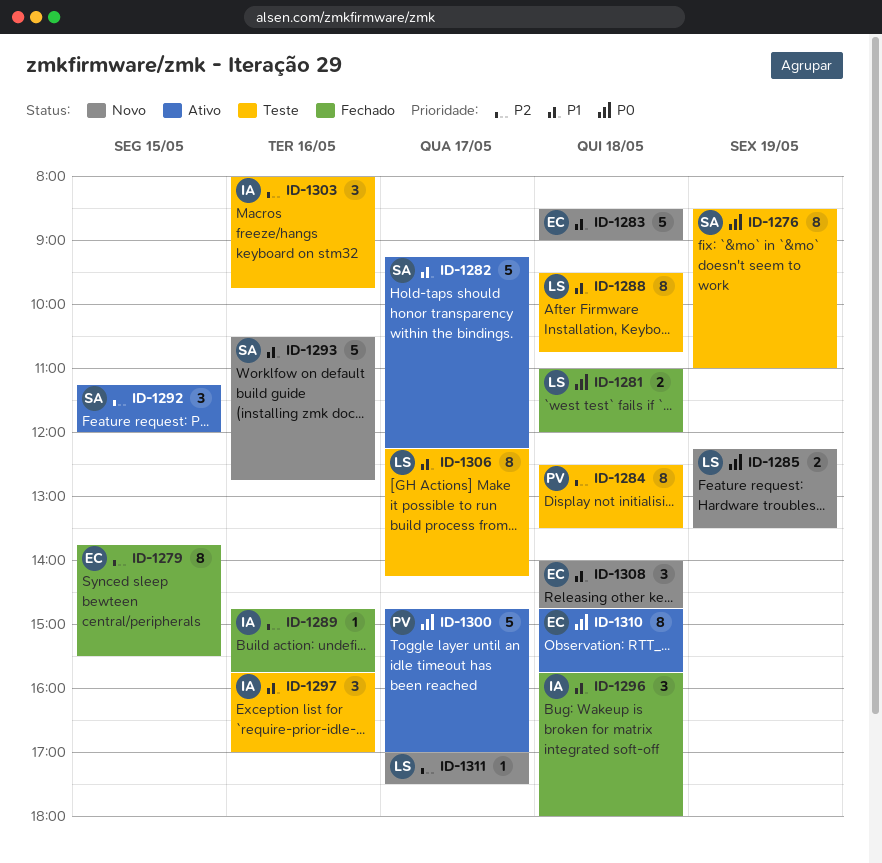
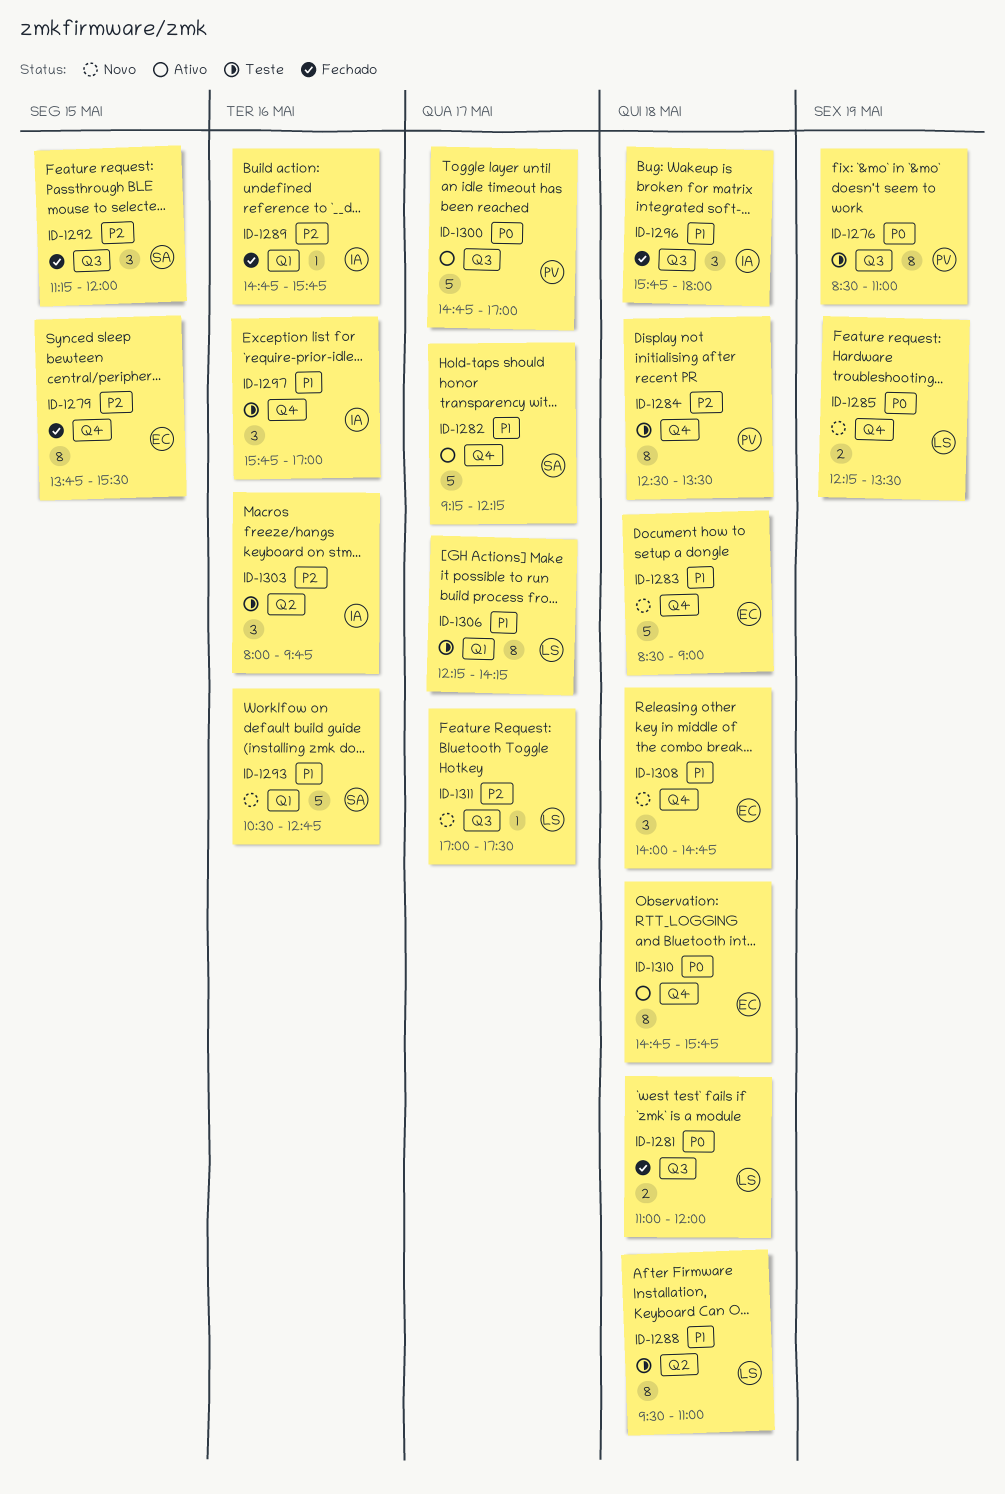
ID-1276, owner: SA -> PV
ID-1288, ends: 10:45 -> 11:00
ID-1292, status: Ativo -> Fechado

